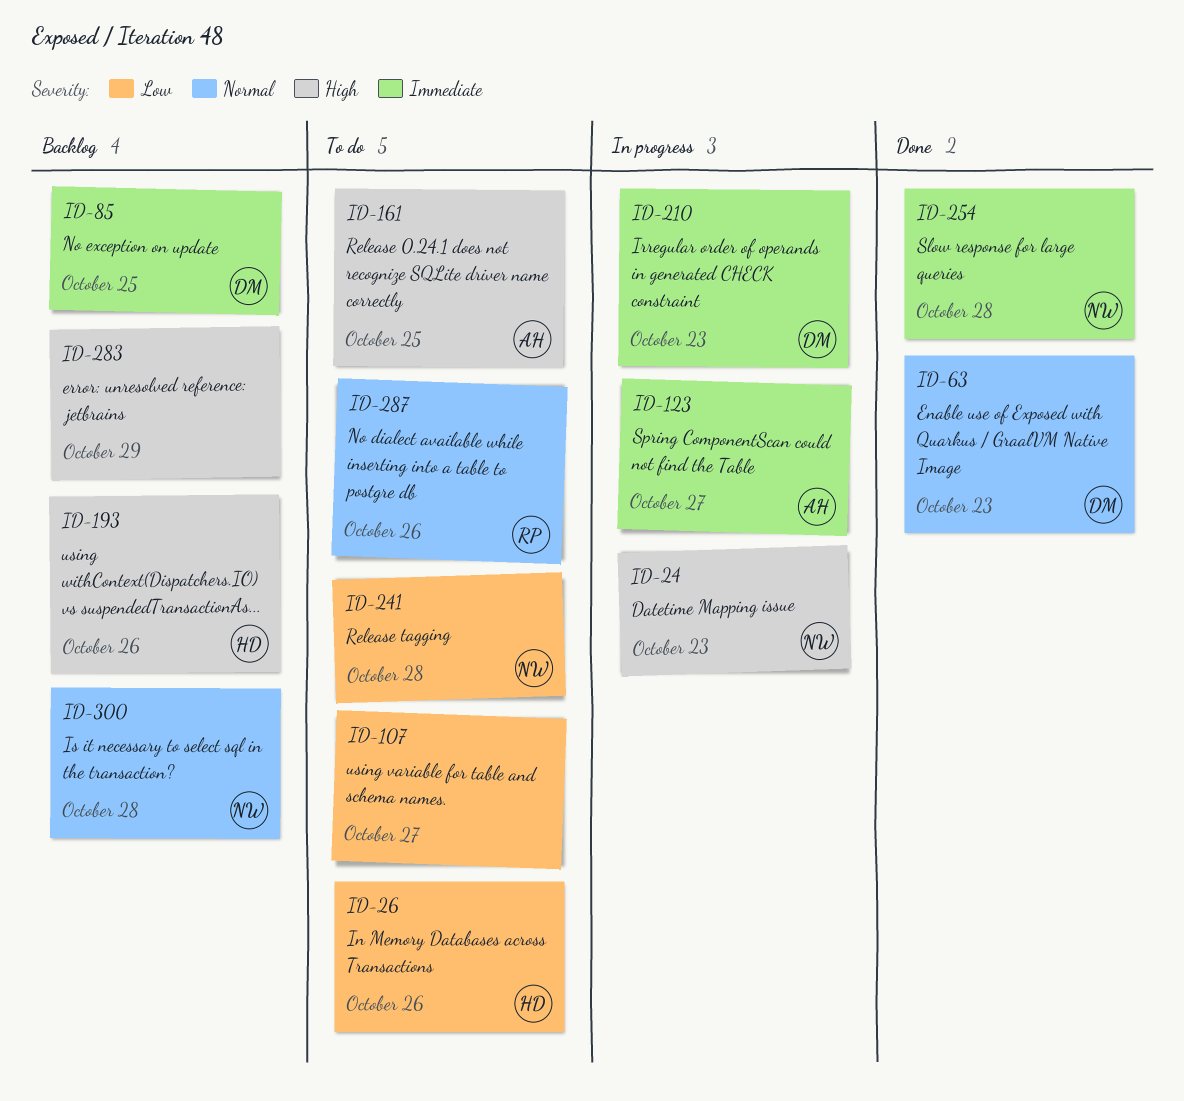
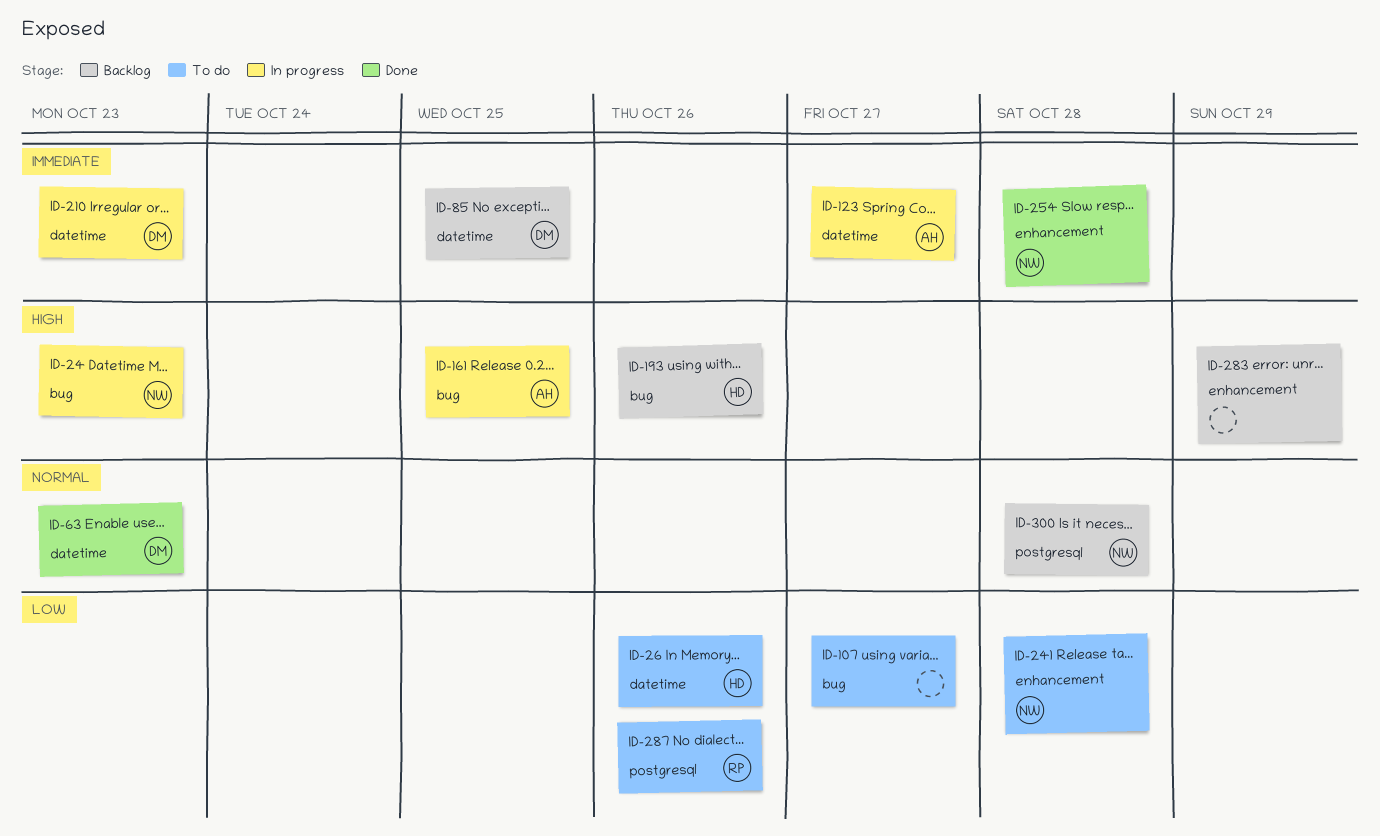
ID-161, status: To do -> In progress
ID-287, priority: Normal -> Low

